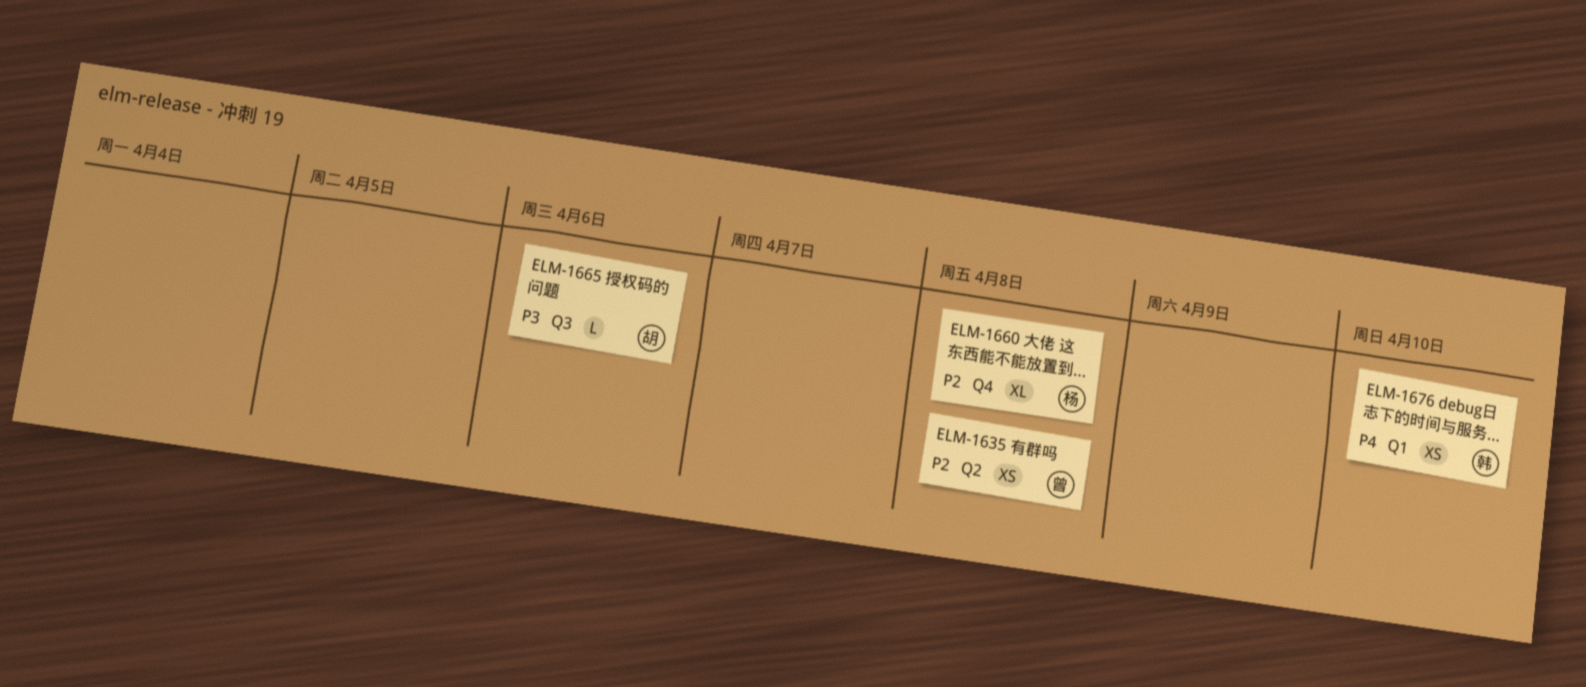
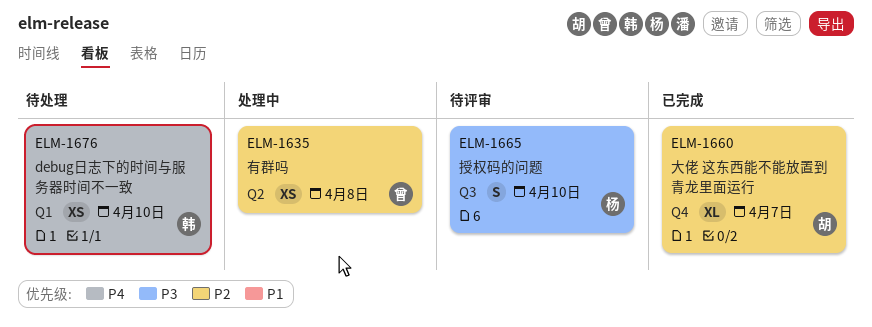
ELM-1660, owner: 杨 -> 胡
ELM-1660, due: Apr 8 -> Apr 7
ELM-1665, owner: 胡 -> 杨
ELM-1665, estimate: L -> S
ELM-1665, due: Apr 6 -> Apr 10

